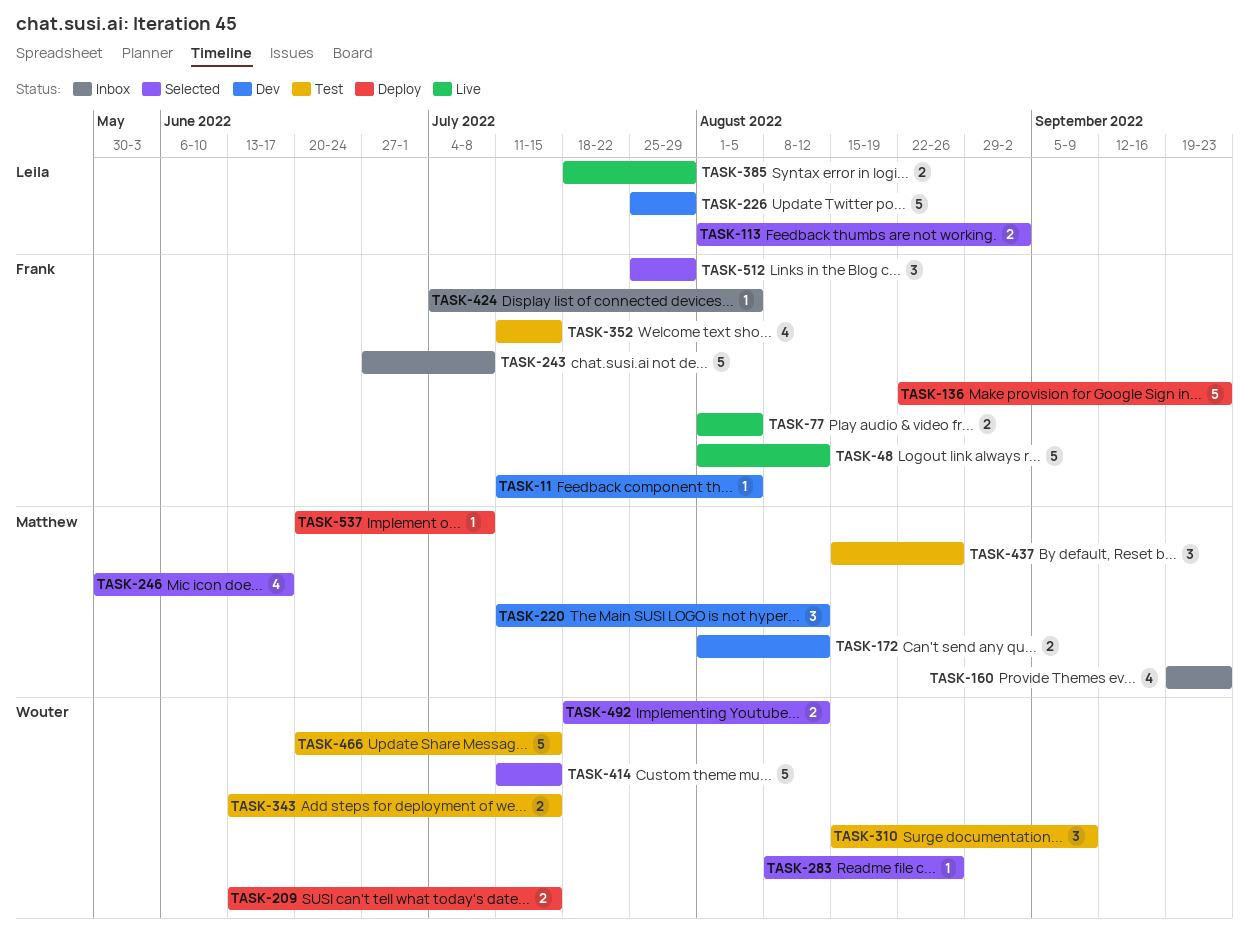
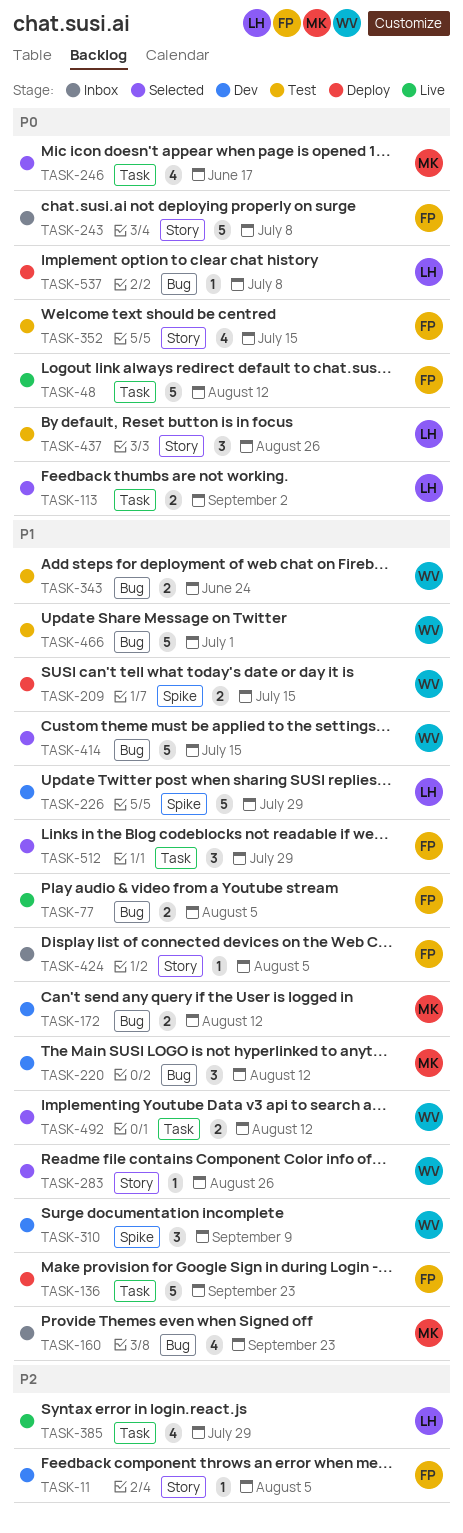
TASK-310, status: Test -> Dev
TASK-343, due: Jul 15 -> Jun 24
TASK-385, estimate: 2 -> 4
TASK-437, owner: Matthew -> Leila
TASK-466, due: Jul 15 -> Jul 1
TASK-537, owner: Matthew -> Leila

